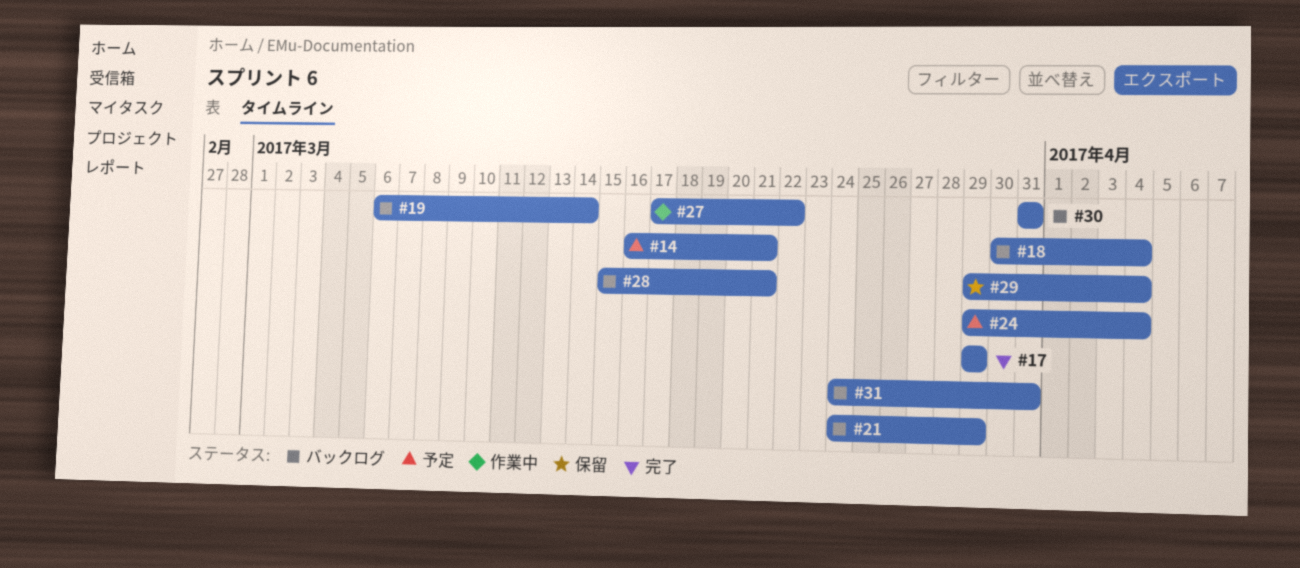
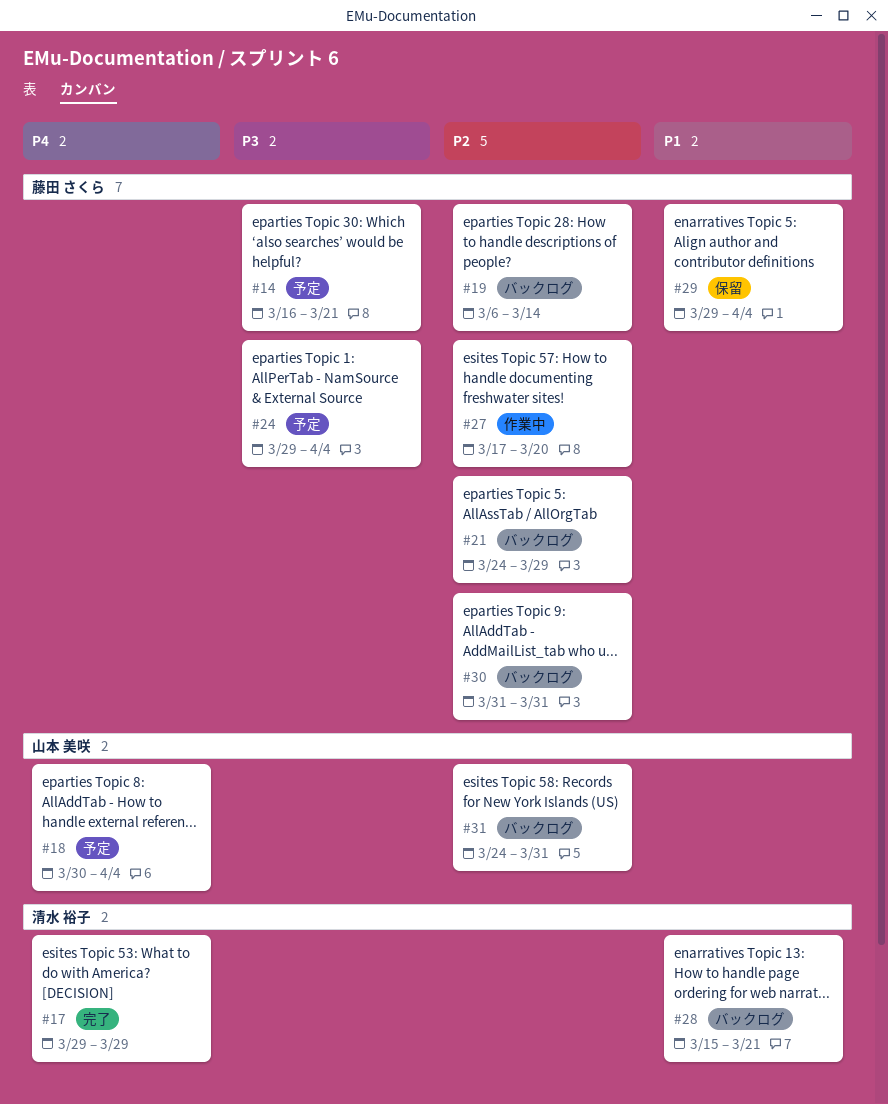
#18, status: バックログ -> 予定
#27, due: Mar 22 -> Mar 20

